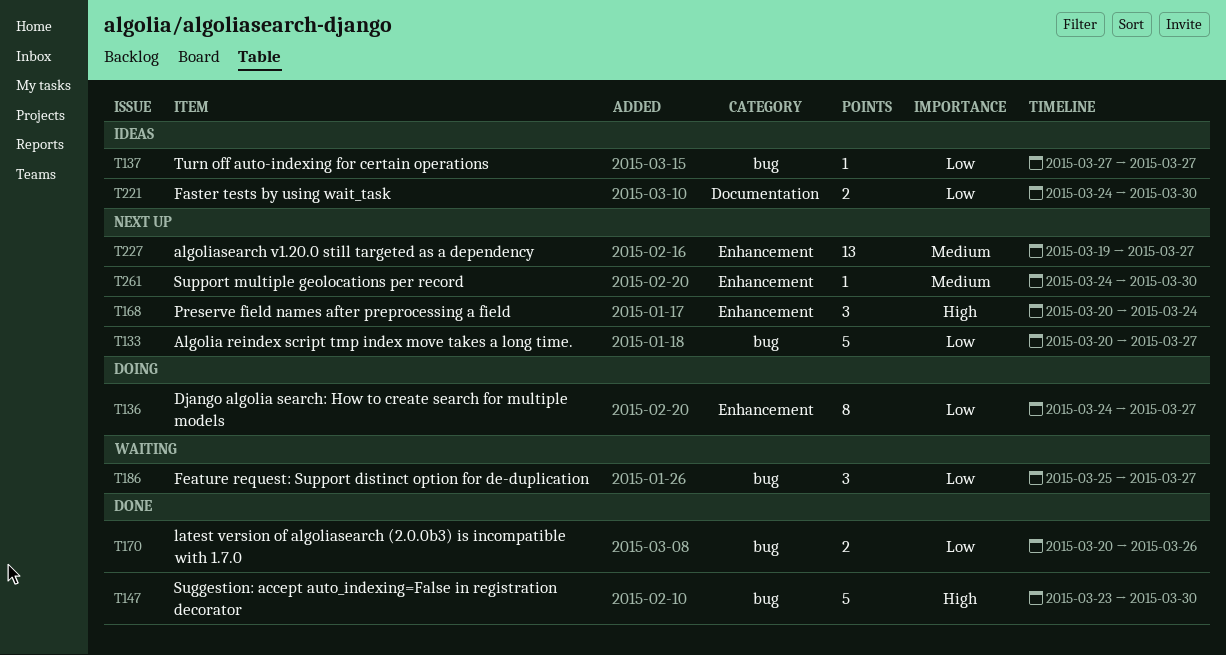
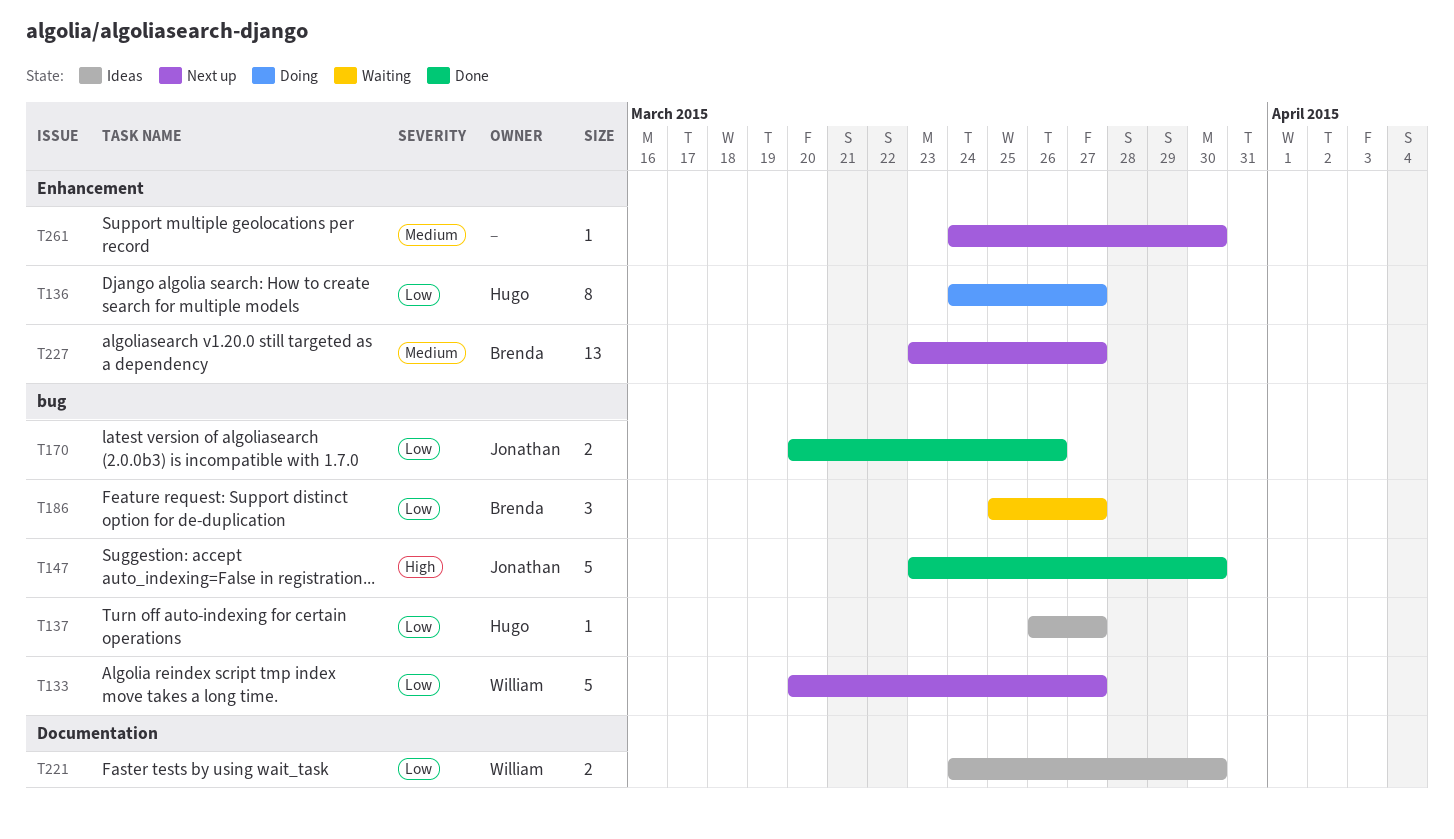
T137, start: Mar 27 -> Mar 26
T168: present -> none
T227, start: Mar 19 -> Mar 23

